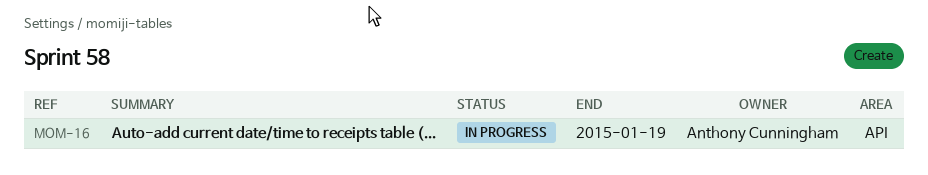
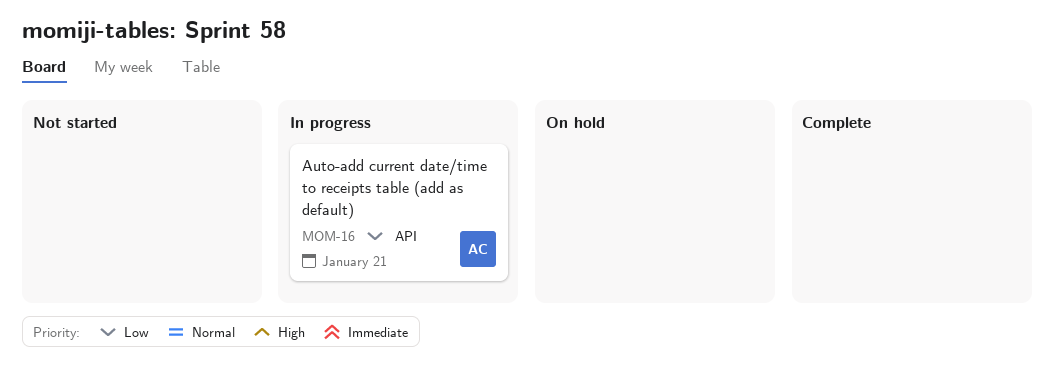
MOM-16, due: Jan 19 -> Jan 21

